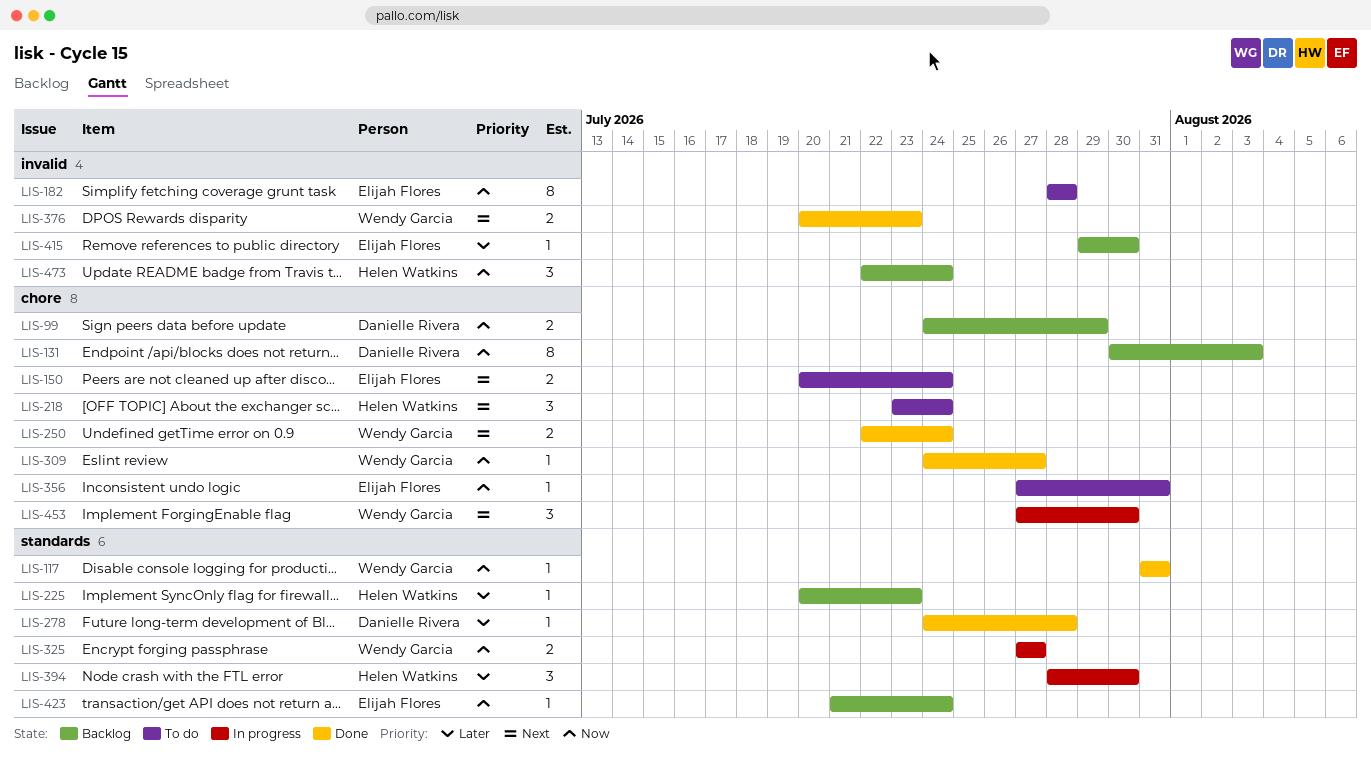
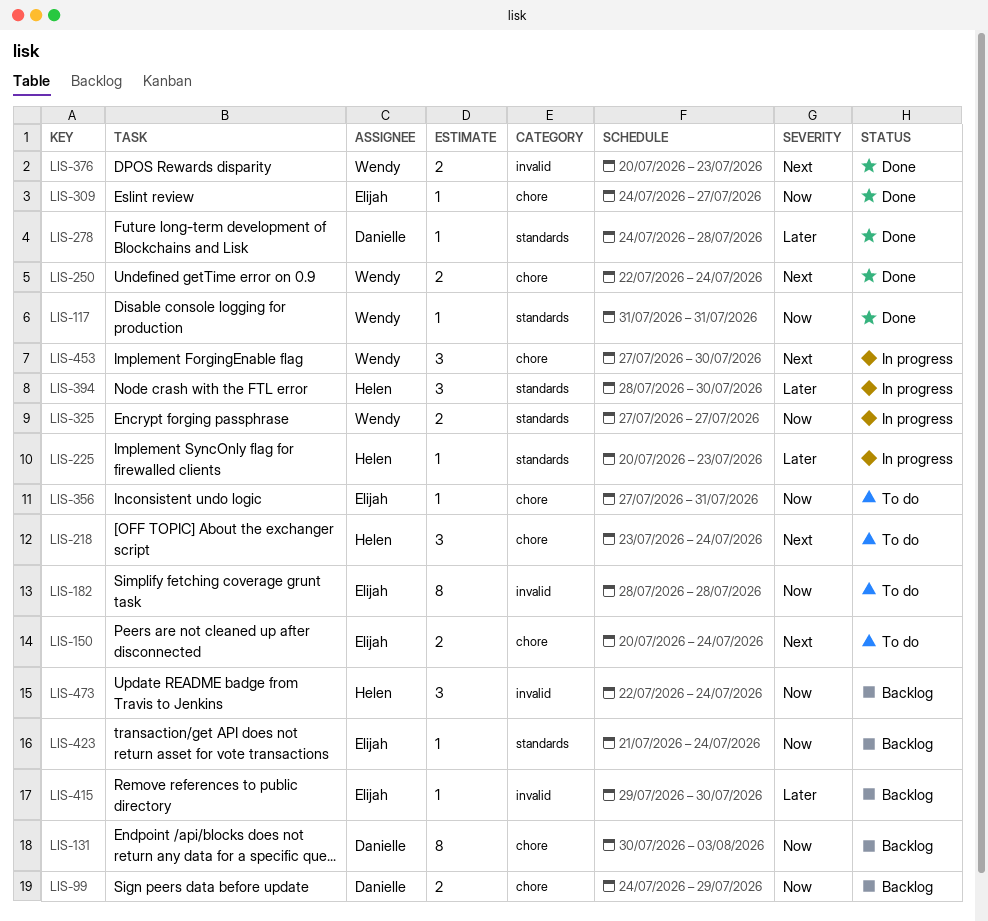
LIS-225, status: Backlog -> In progress
LIS-309, owner: Wendy Garcia -> Elijah Flores

